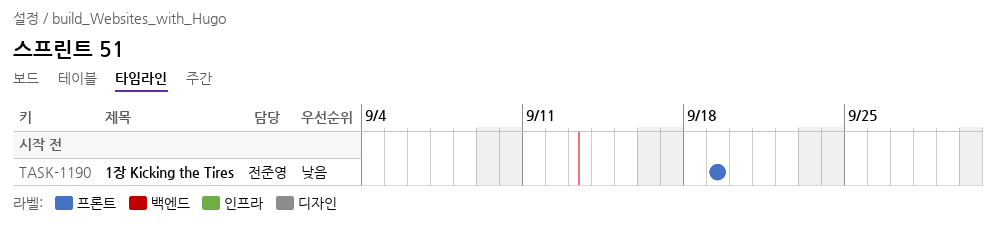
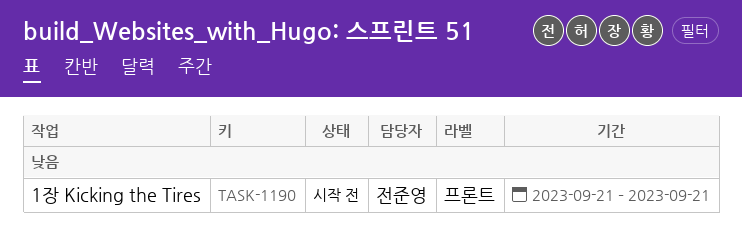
TASK-1190, start: Sep 19 -> Sep 21
TASK-1190, due: Sep 19 -> Sep 21

